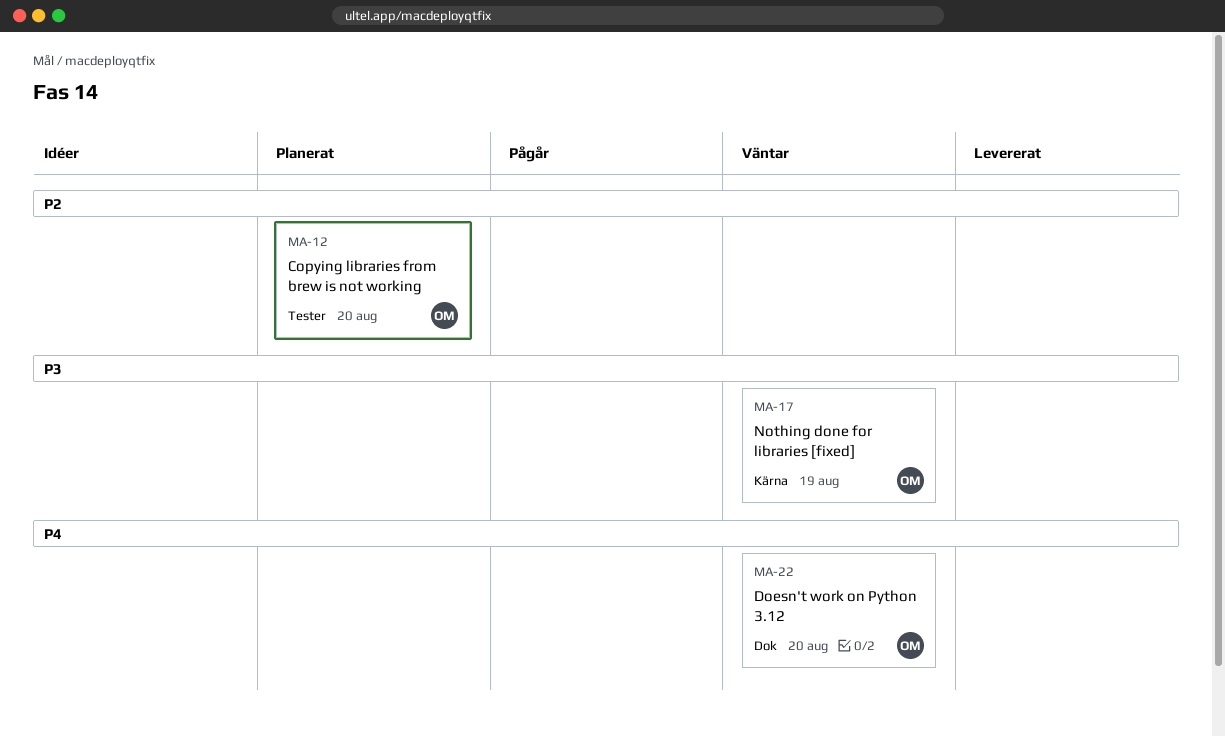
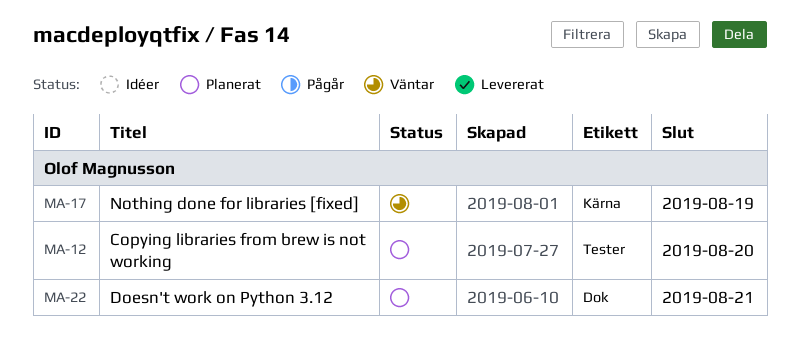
MA-22, status: Väntar -> Planerat
MA-22, due: Aug 20 -> Aug 21

